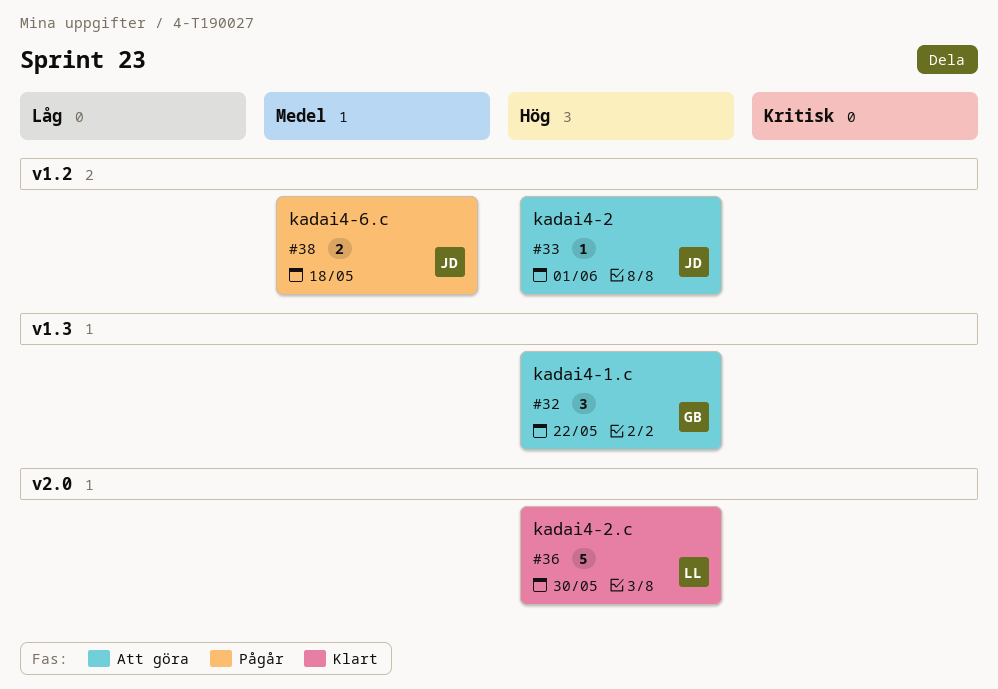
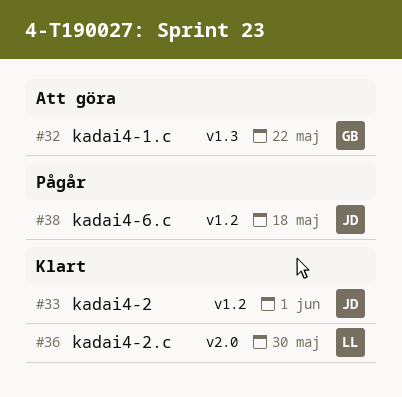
#33, status: Att göra -> Klart

